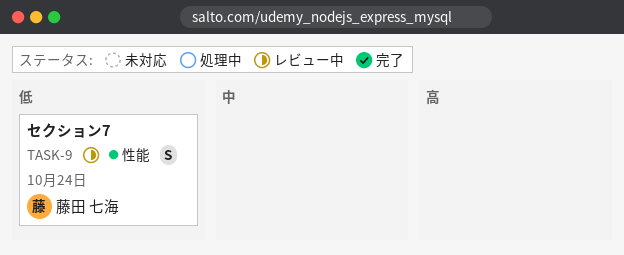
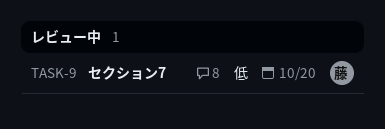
TASK-9, due: Oct 24 -> Oct 20

